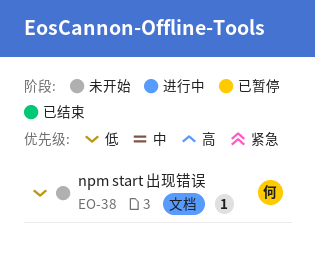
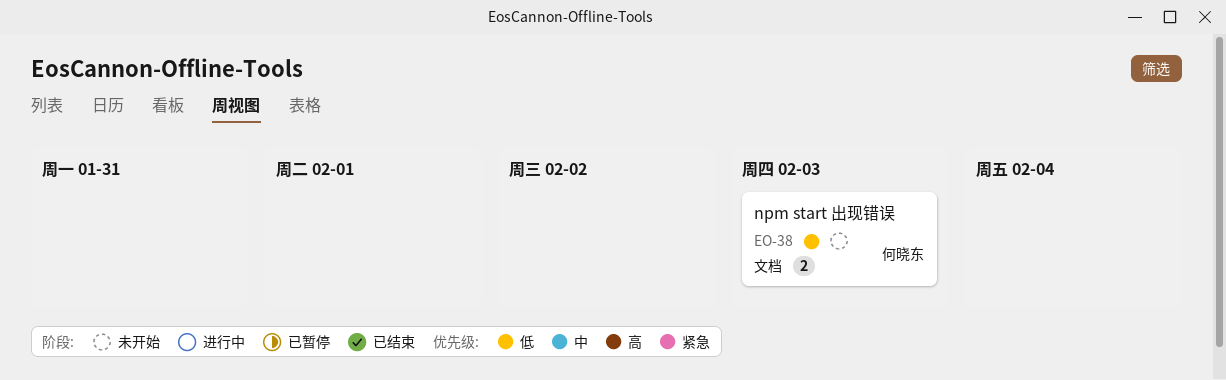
EO-38, estimate: 1 -> 2

